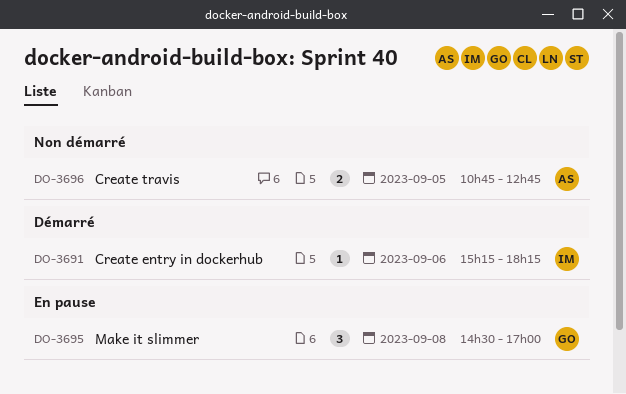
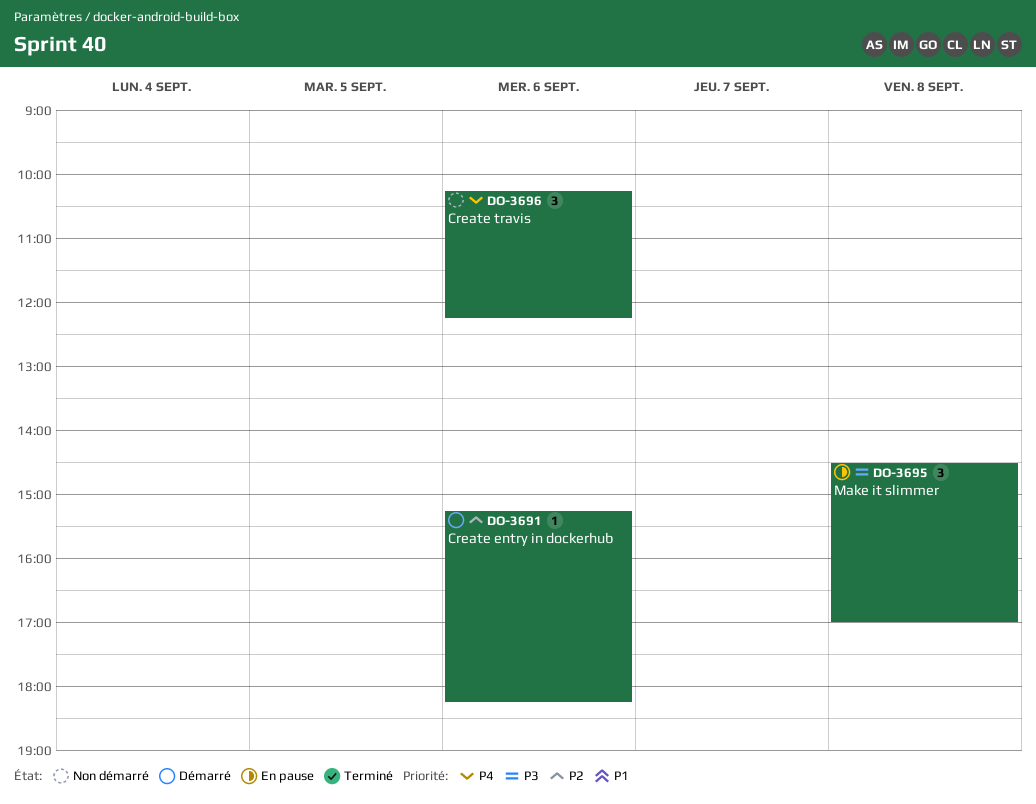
DO-3696, estimate: 2 -> 3
DO-3696, day: Sep 5 -> Sep 6
DO-3696, begins: 10:45 -> 10:15
DO-3696, ends: 12:45 -> 12:15

